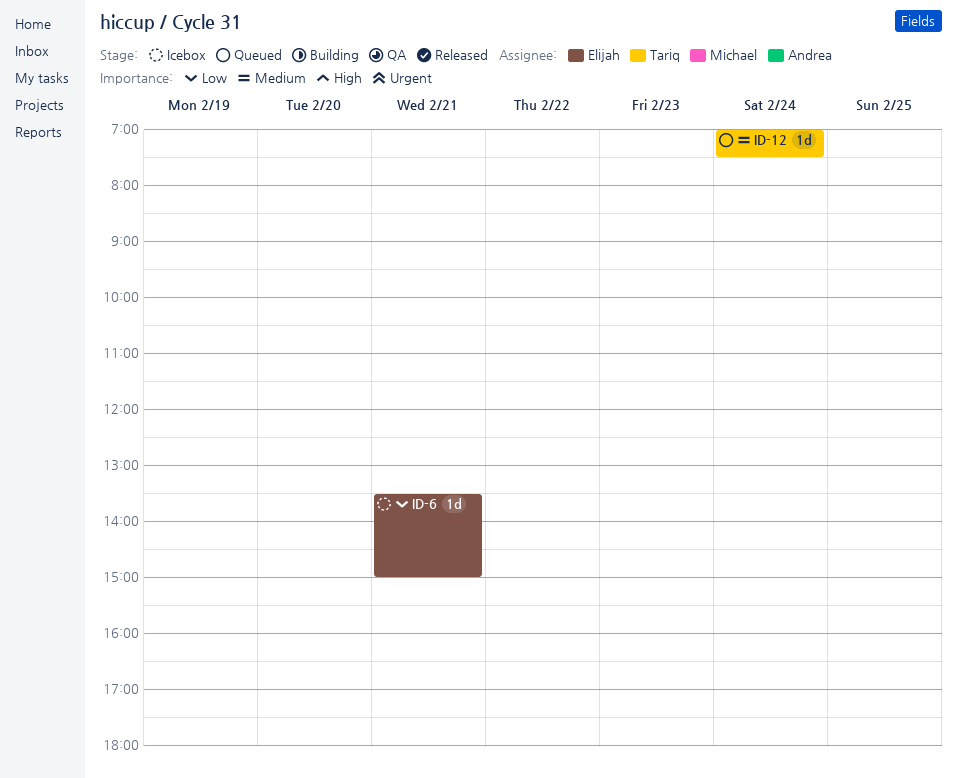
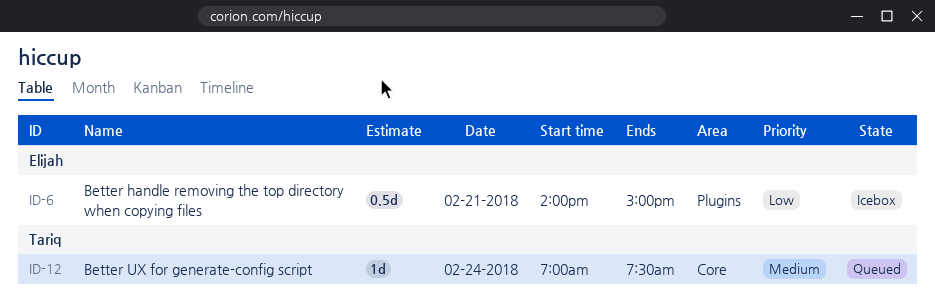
ID-6, estimate: 1d -> 0.5d
ID-6, begins: 13:30 -> 14:00

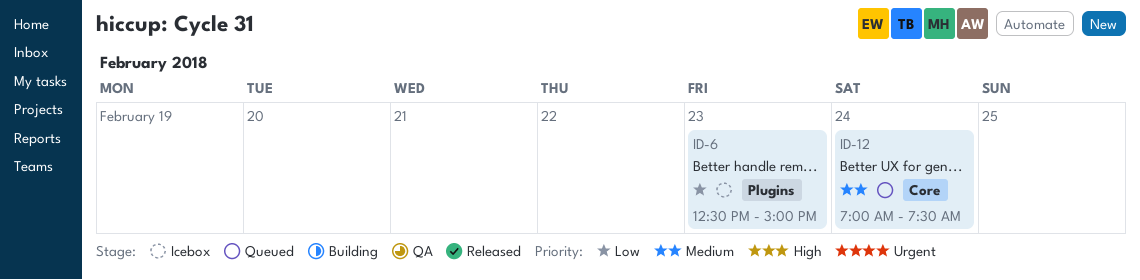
ID-6, day: Feb 21 -> Feb 23
ID-6, begins: 14:00 -> 12:30

